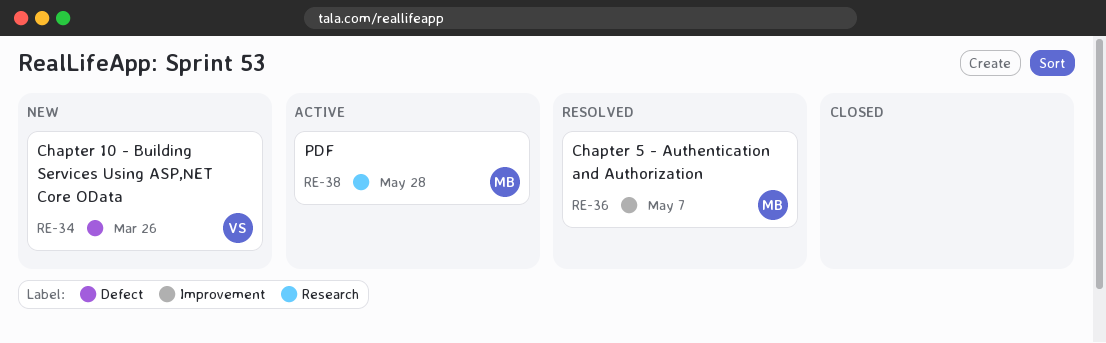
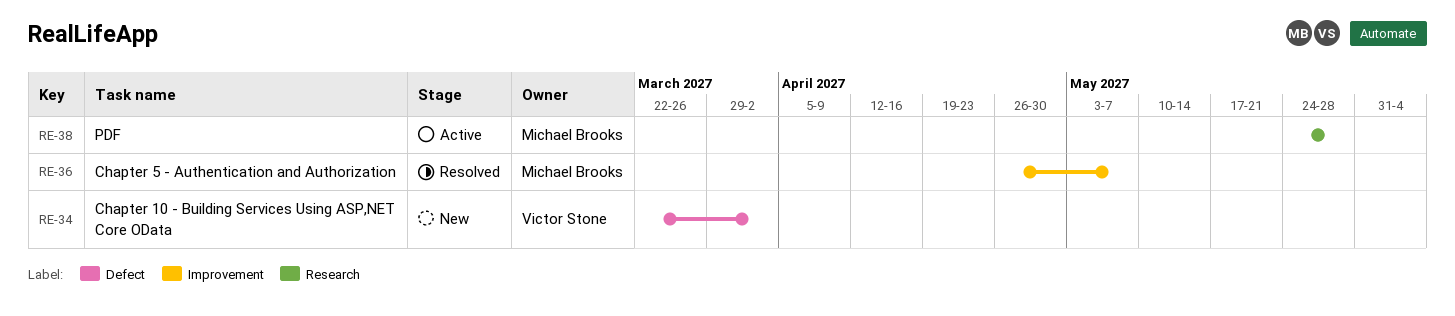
RE-34, due: Mar 26 -> Apr 2

